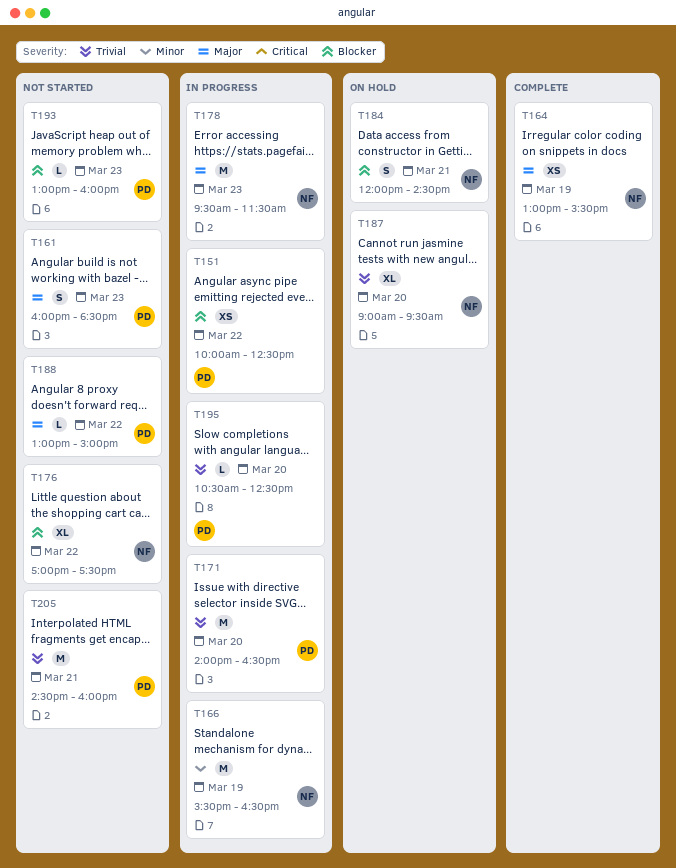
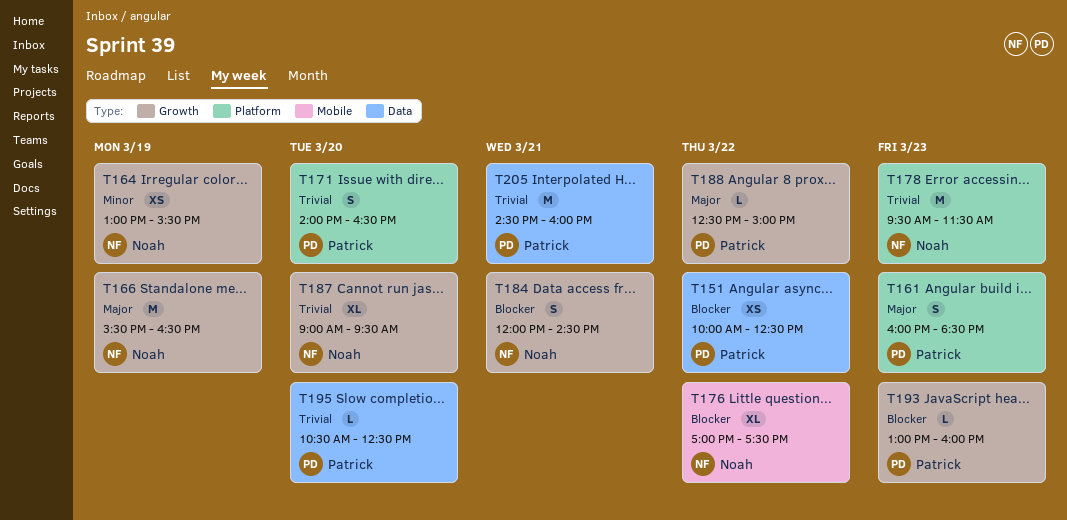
T164, priority: Major -> Minor
T166, priority: Minor -> Major
T171, estimate: M -> S
T178, priority: Major -> Trivial
T188, begins: 13:00 -> 12:30

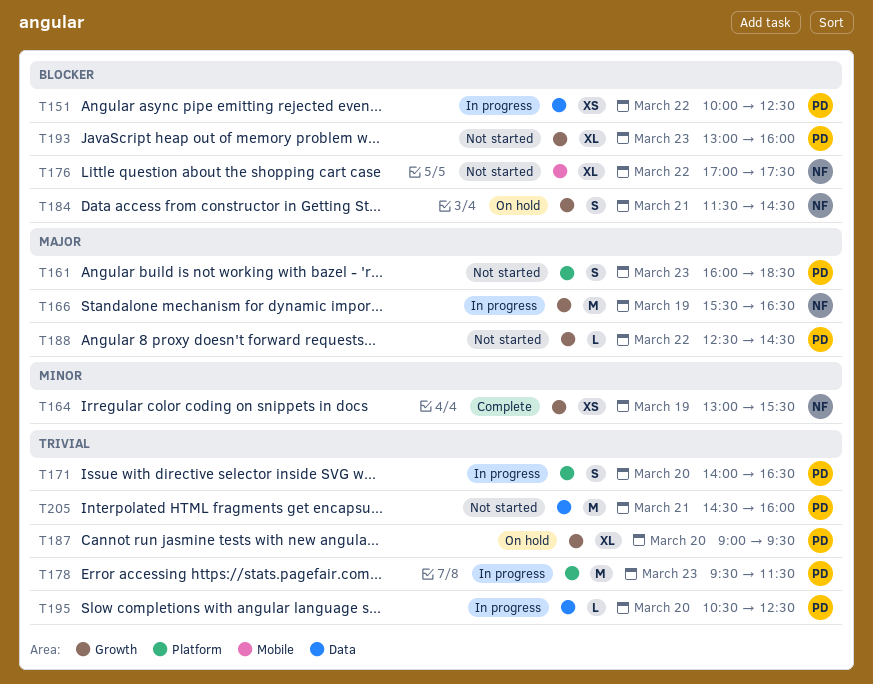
T178, owner: Noah -> Patrick
T184, begins: 12:00 -> 11:30
T187, owner: Noah -> Patrick
T188, ends: 15:00 -> 14:30
T193, estimate: L -> XL

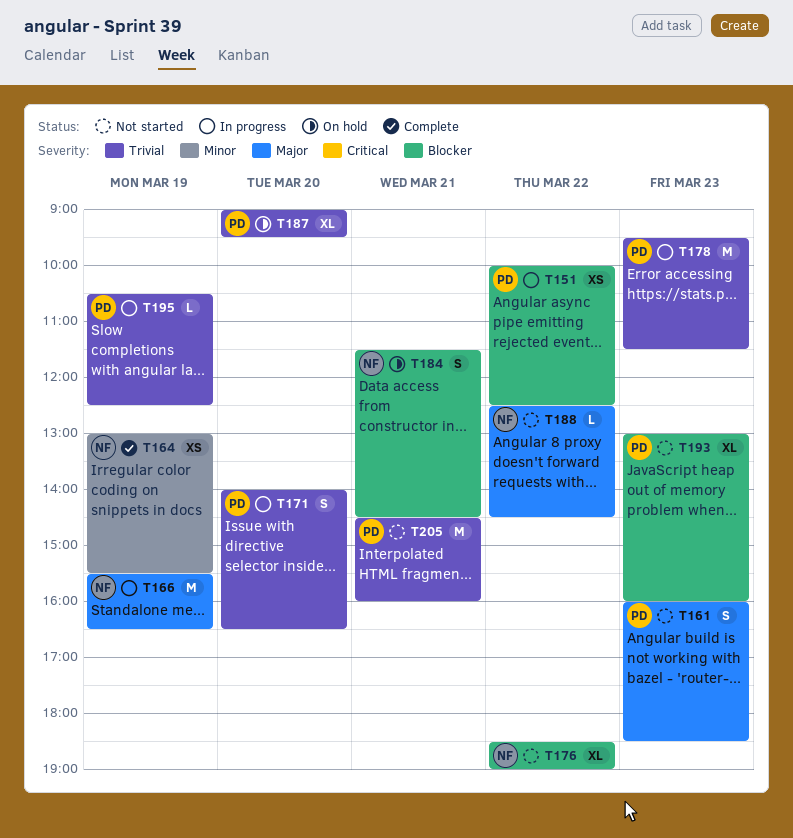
T176, begins: 17:00 -> 18:30
T176, ends: 17:30 -> 19:00
T188, owner: PD -> NF
T195, day: Mar 20 -> Mar 19

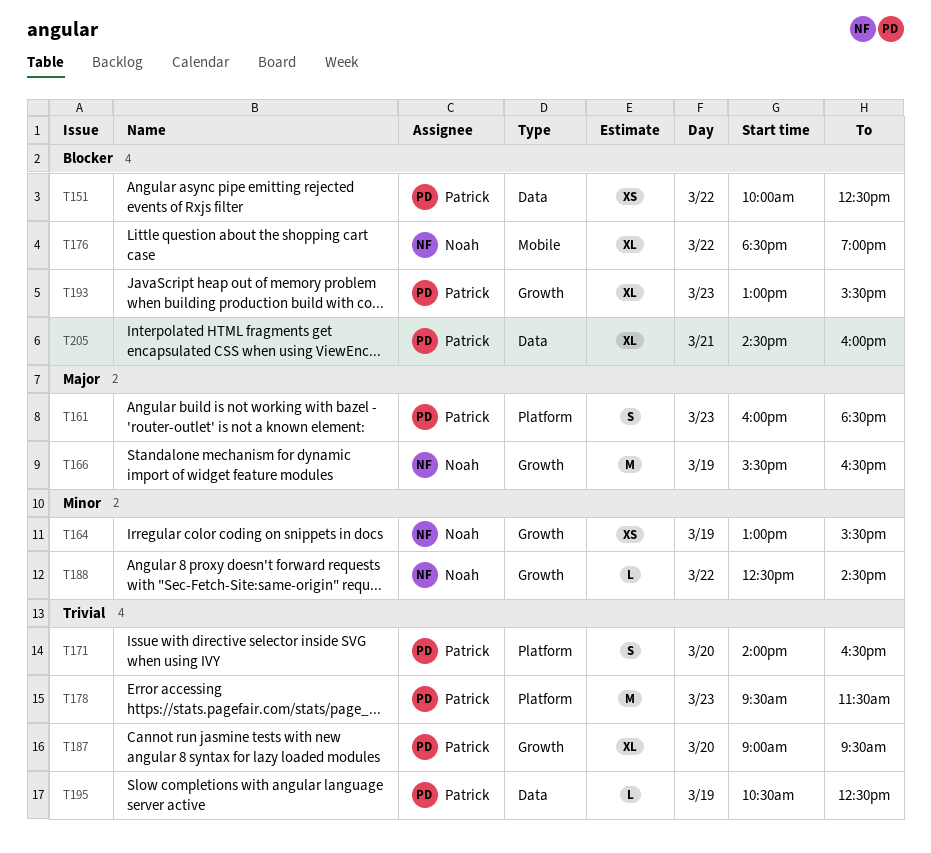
T184: present -> none
T188, priority: Major -> Minor
T193, ends: 16:00 -> 15:30
T205, priority: Trivial -> Blocker
T205, estimate: M -> XL

